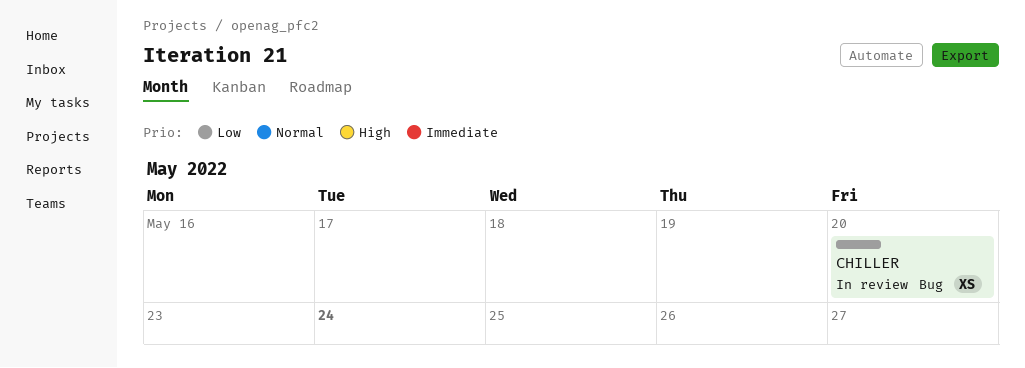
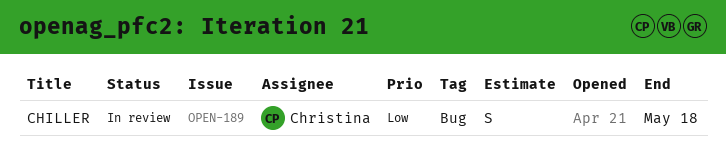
CHILLER, estimate: XS -> S
CHILLER, due: May 20 -> May 18

